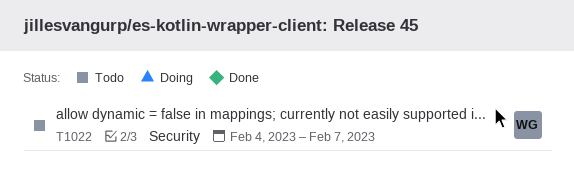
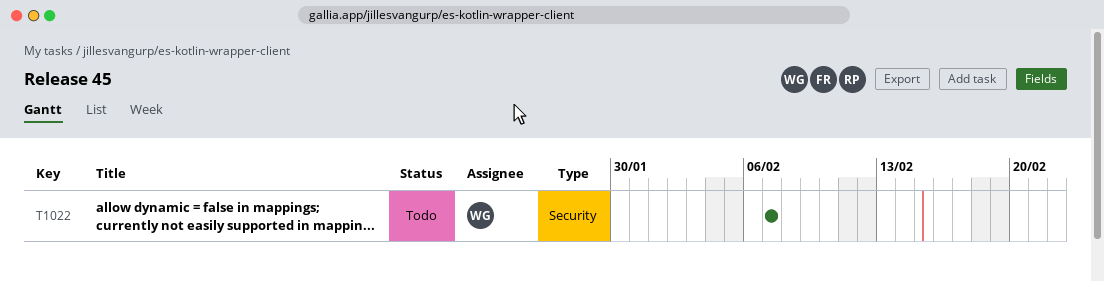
T1022, start: Feb 4 -> Feb 7

